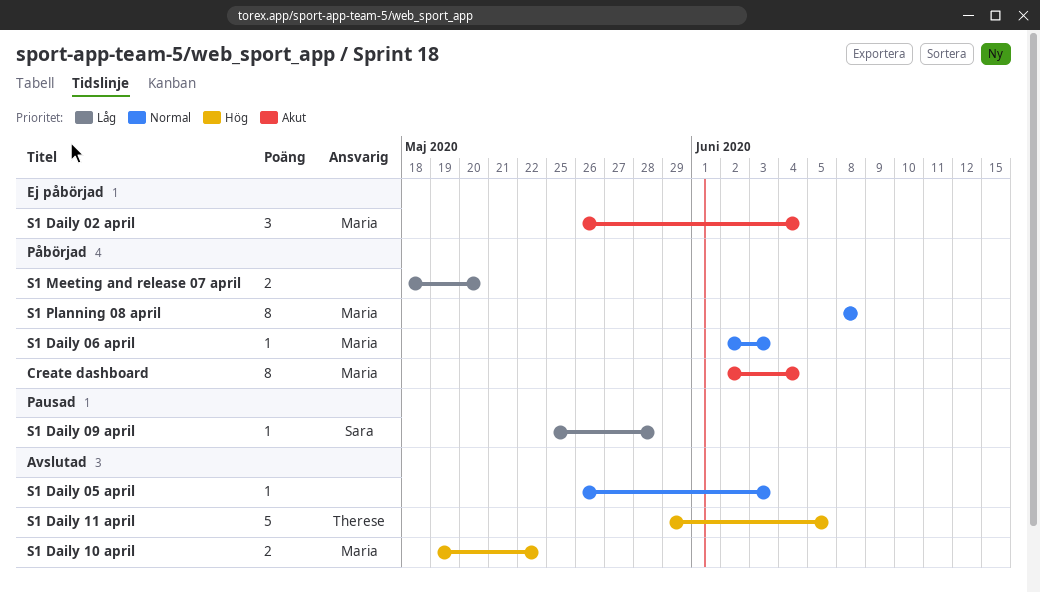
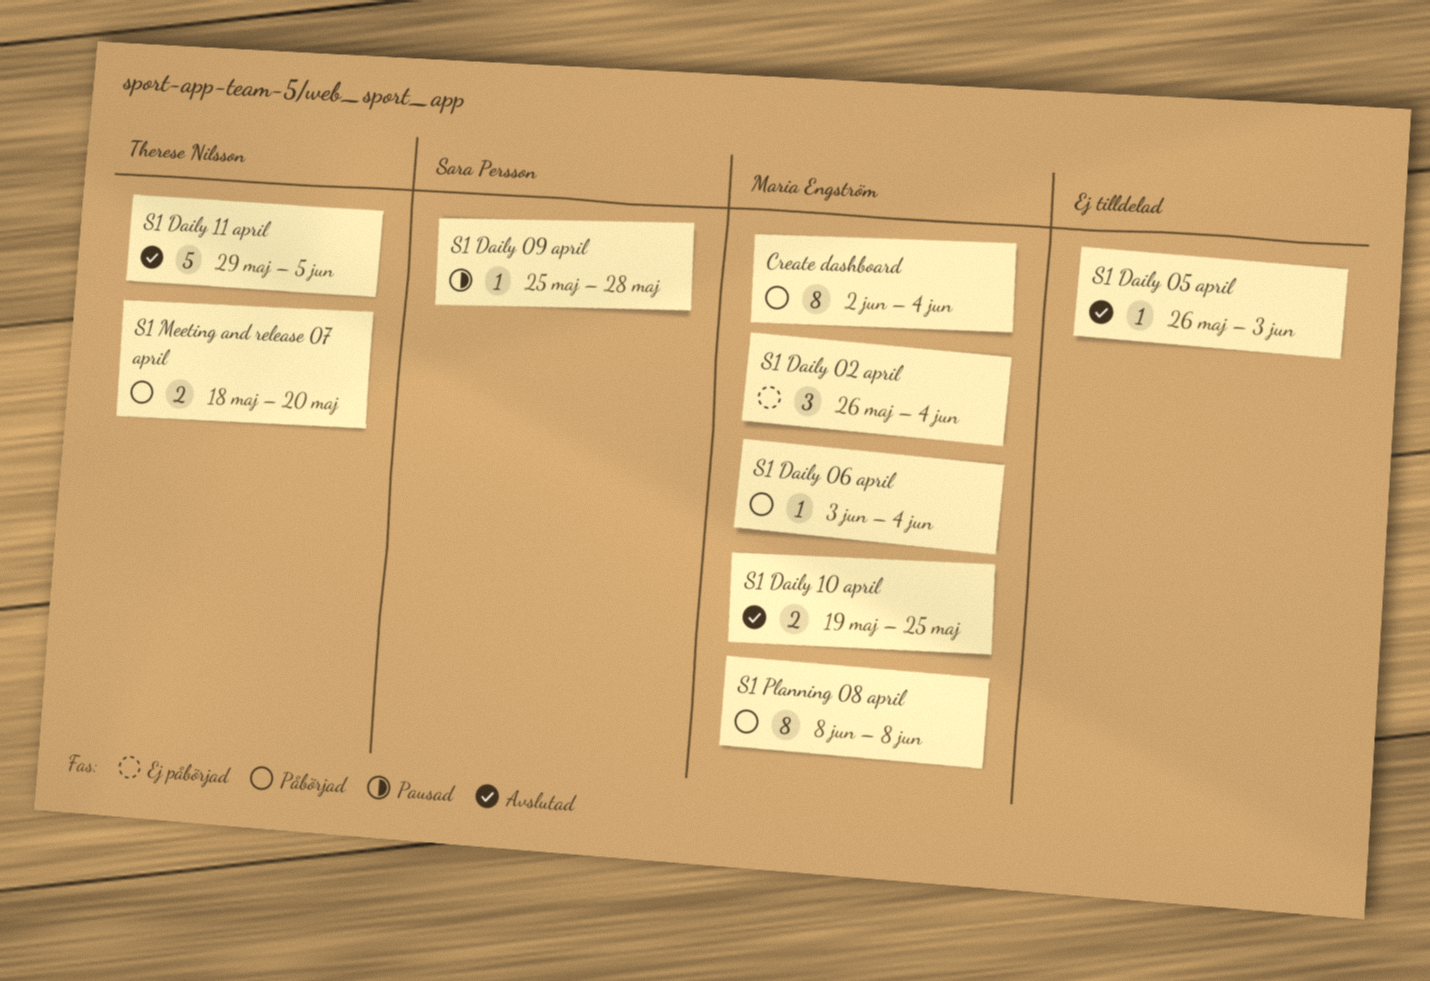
S1 Daily 06 april, start: Jun 2 -> Jun 3
S1 Daily 06 april, due: Jun 3 -> Jun 4
S1 Daily 10 april, due: May 22 -> May 25
S1 Meeting and release 07 april, owner: none -> Therese Nilsson

